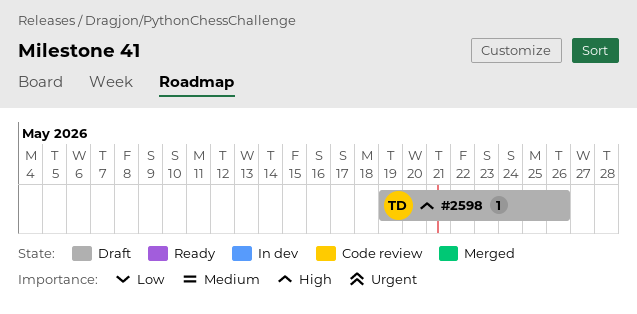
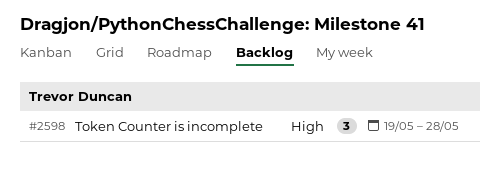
#2598, estimate: 1 -> 3
#2598, due: May 26 -> May 28

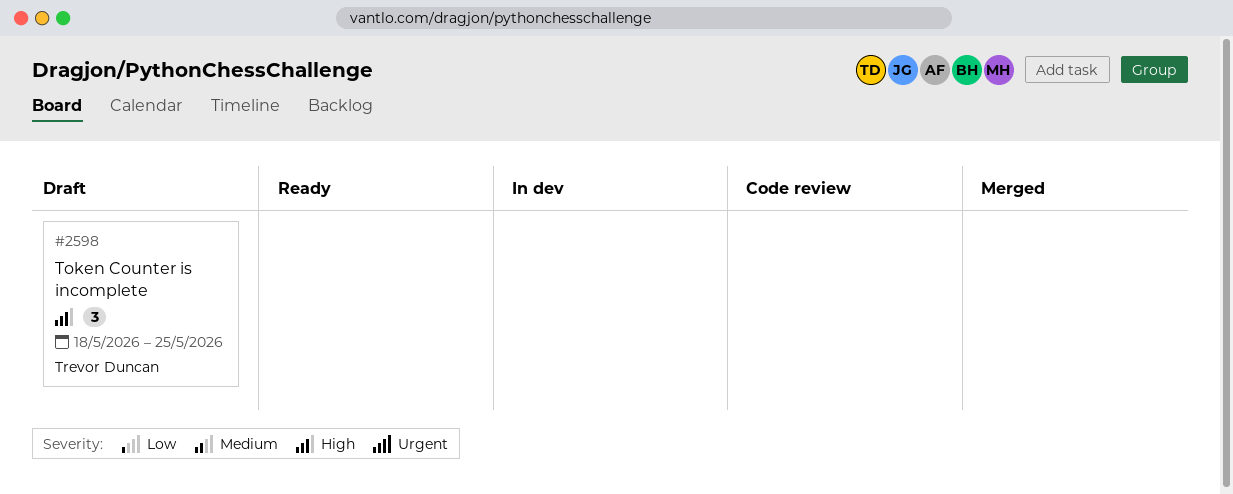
#2598, start: May 19 -> May 18
#2598, due: May 28 -> May 25

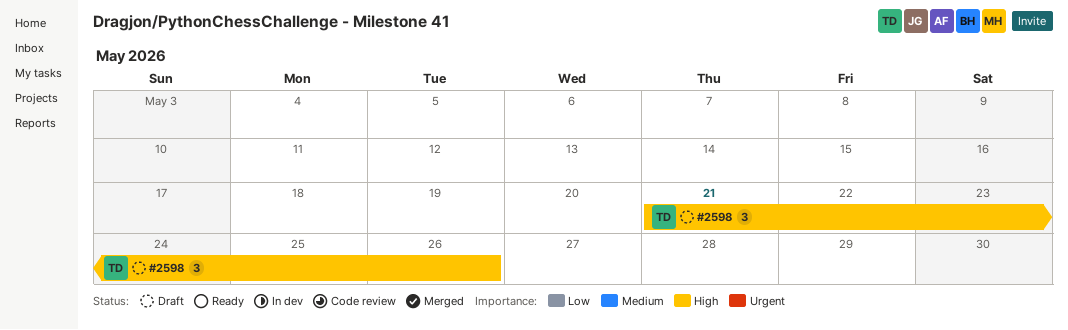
#2598, start: May 18 -> May 21
#2598, due: May 25 -> May 26

